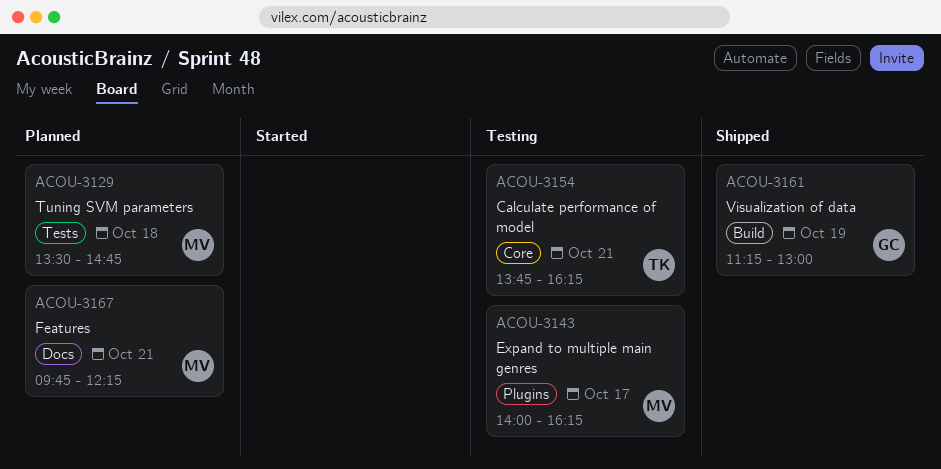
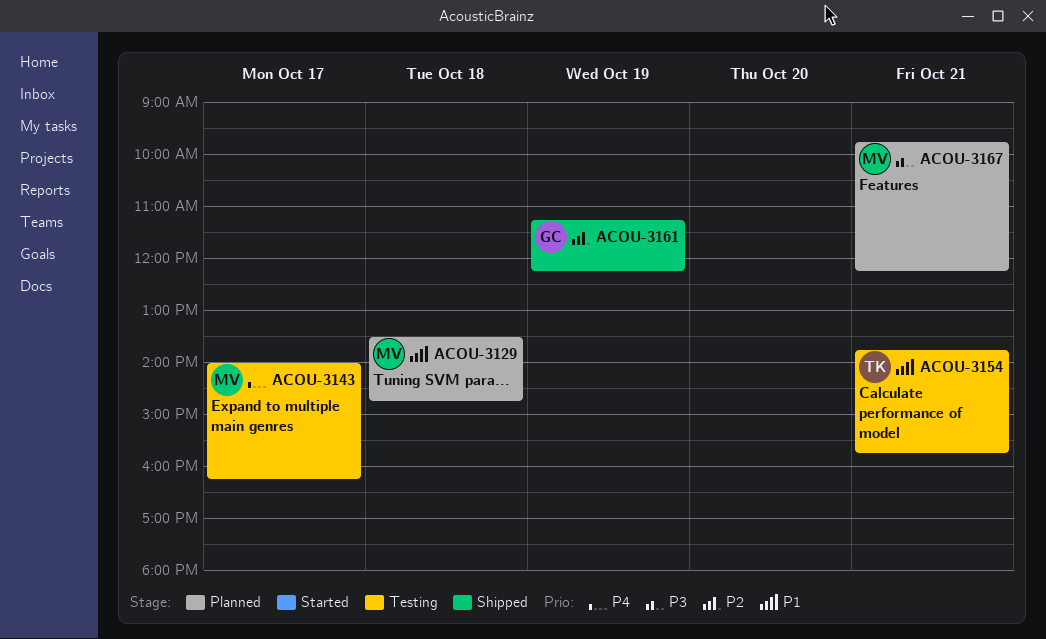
ACOU-3154, ends: 16:15 -> 15:45
ACOU-3161, ends: 13:00 -> 12:15

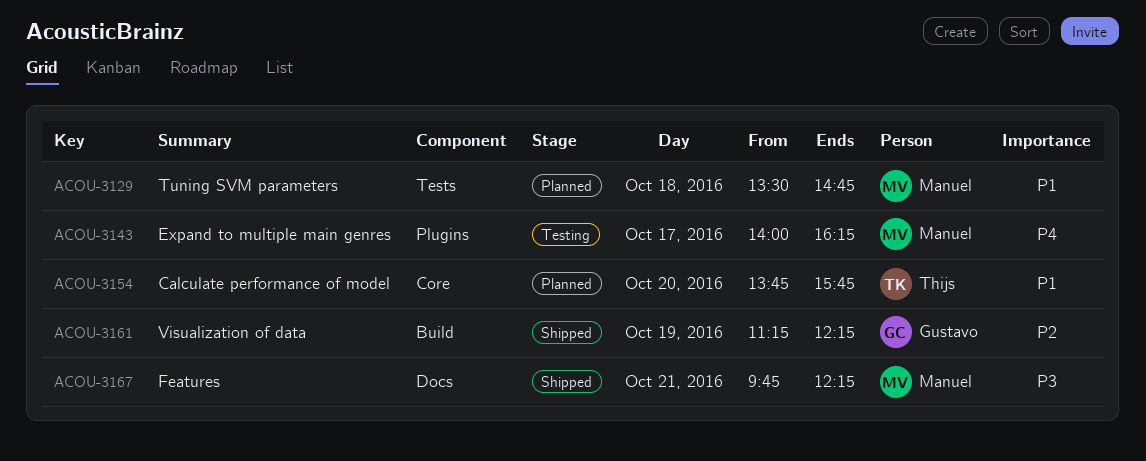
ACOU-3154, status: Testing -> Planned
ACOU-3154, day: Oct 21 -> Oct 20
ACOU-3167, status: Planned -> Shipped

